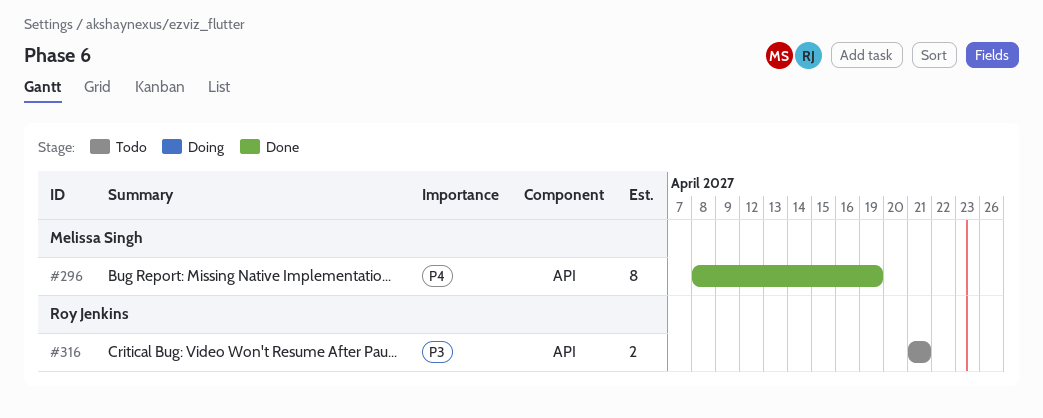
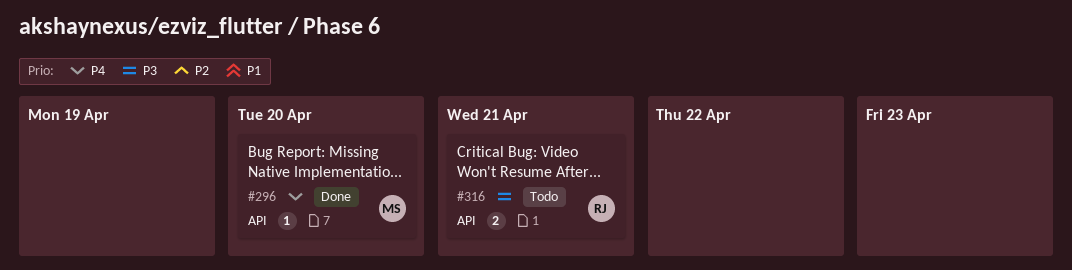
#296, estimate: 8 -> 1
#296, due: Apr 19 -> Apr 20

